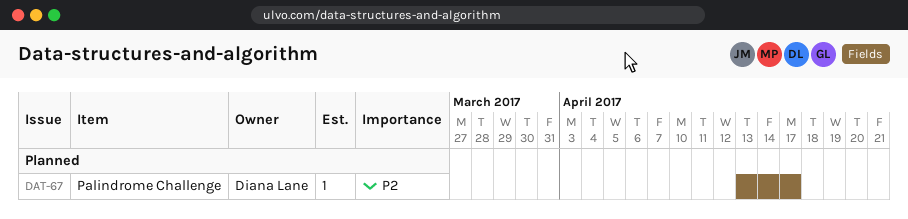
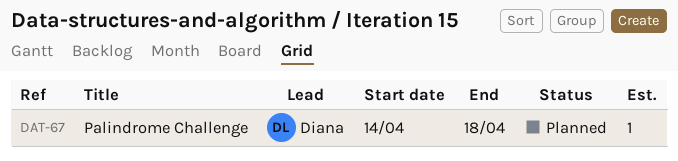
DAT-67, start: Apr 13 -> Apr 14
DAT-67, due: Apr 17 -> Apr 18

